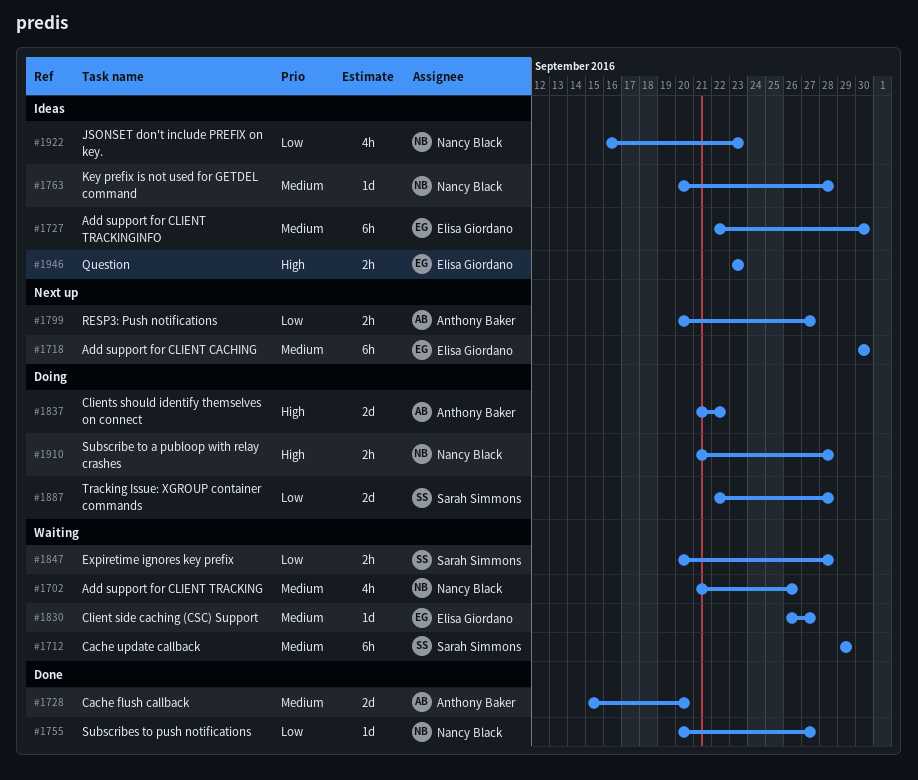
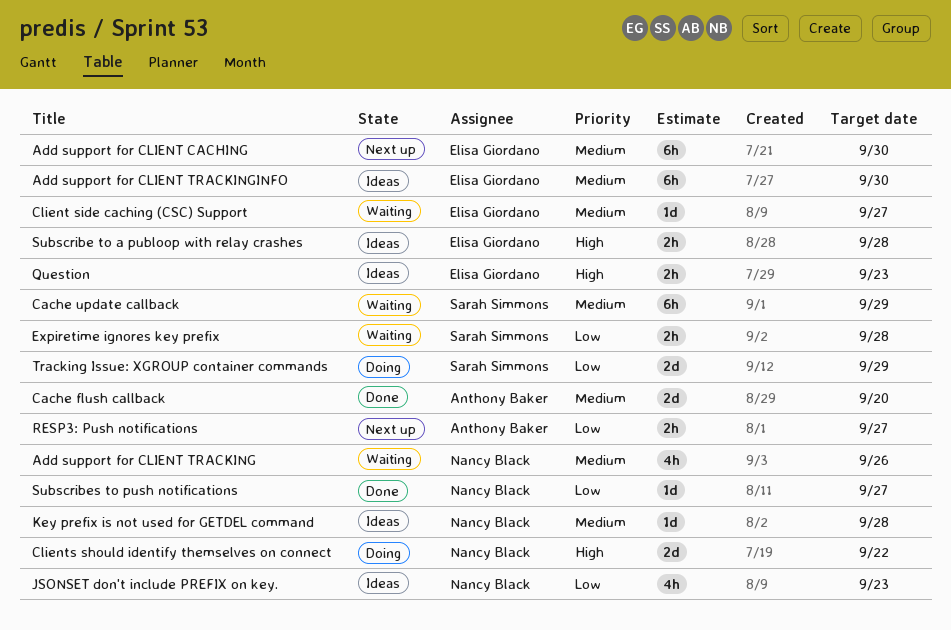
Clients should identify themselves on connect, owner: Anthony Baker -> Nancy Black
Subscribe to a publoop with relay crashes, status: Doing -> Ideas
Subscribe to a publoop with relay crashes, owner: Nancy Black -> Elisa Giordano
Tracking Issue: XGROUP container commands, due: Sep 28 -> Sep 29

